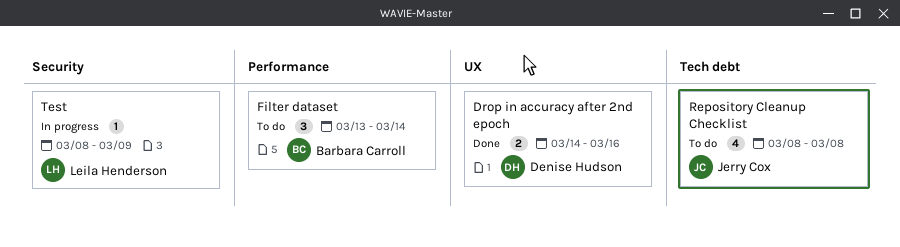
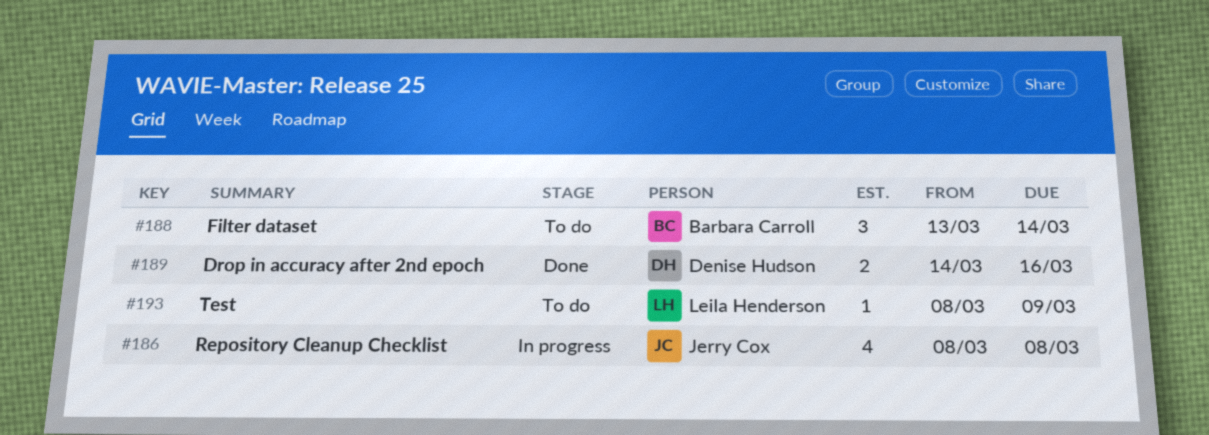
Repository Cleanup Checklist, status: To do -> In progress
Test, status: In progress -> To do

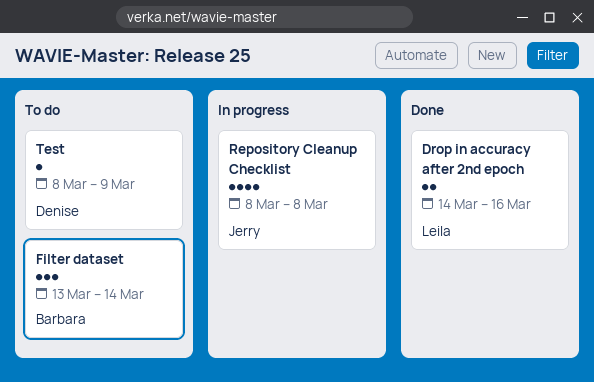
Drop in accuracy after 2nd epoch, owner: Denise Hudson -> Leila Henderson
Test, owner: Leila Henderson -> Denise Hudson

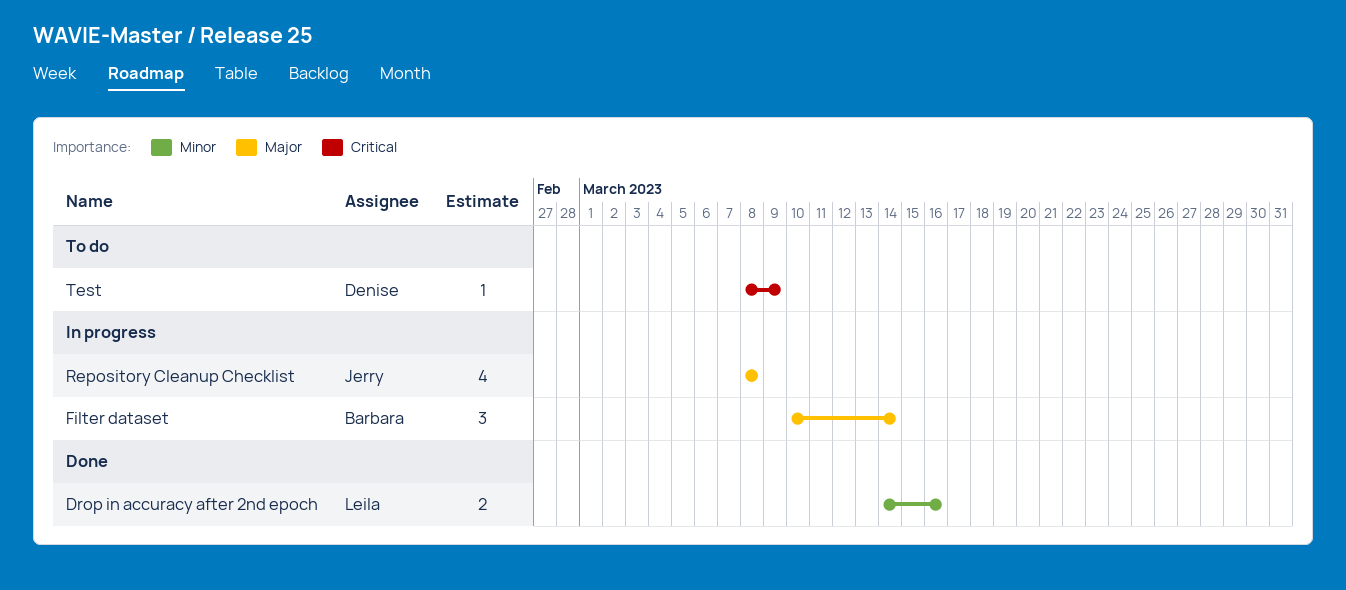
Filter dataset, status: To do -> In progress
Filter dataset, start: Mar 13 -> Mar 10

